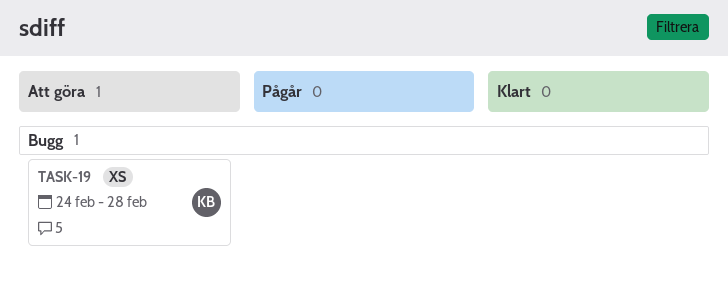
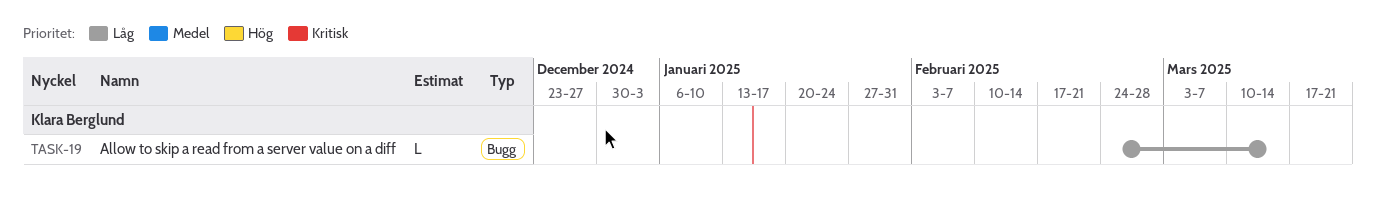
TASK-19, estimate: XS -> L
TASK-19, due: Feb 28 -> Mar 14

